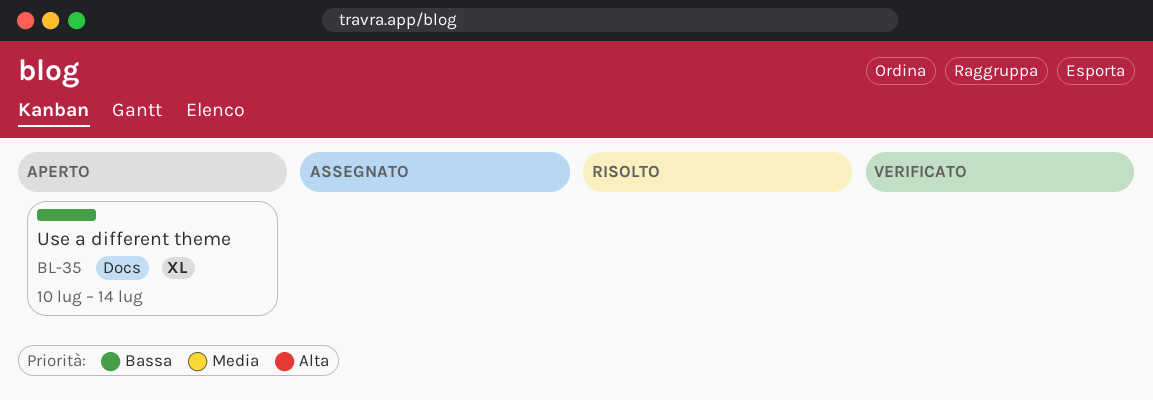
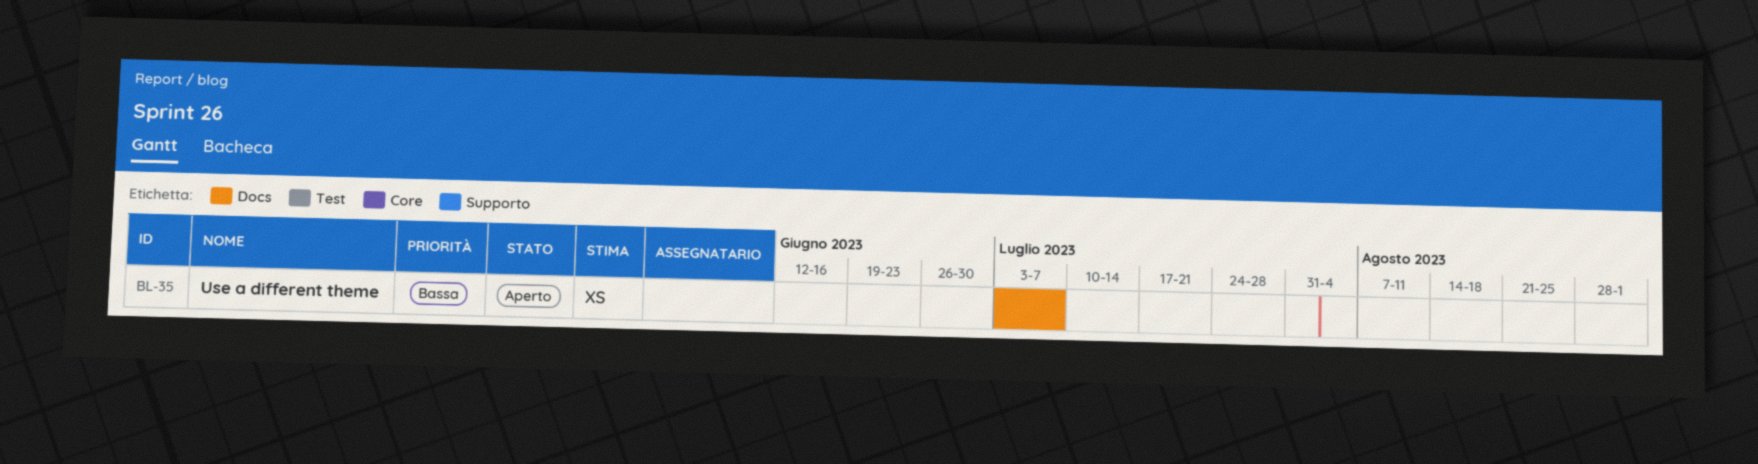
BL-35, estimate: XL -> XS
BL-35, start: Jul 10 -> Jul 3
BL-35, due: Jul 14 -> Jul 7

